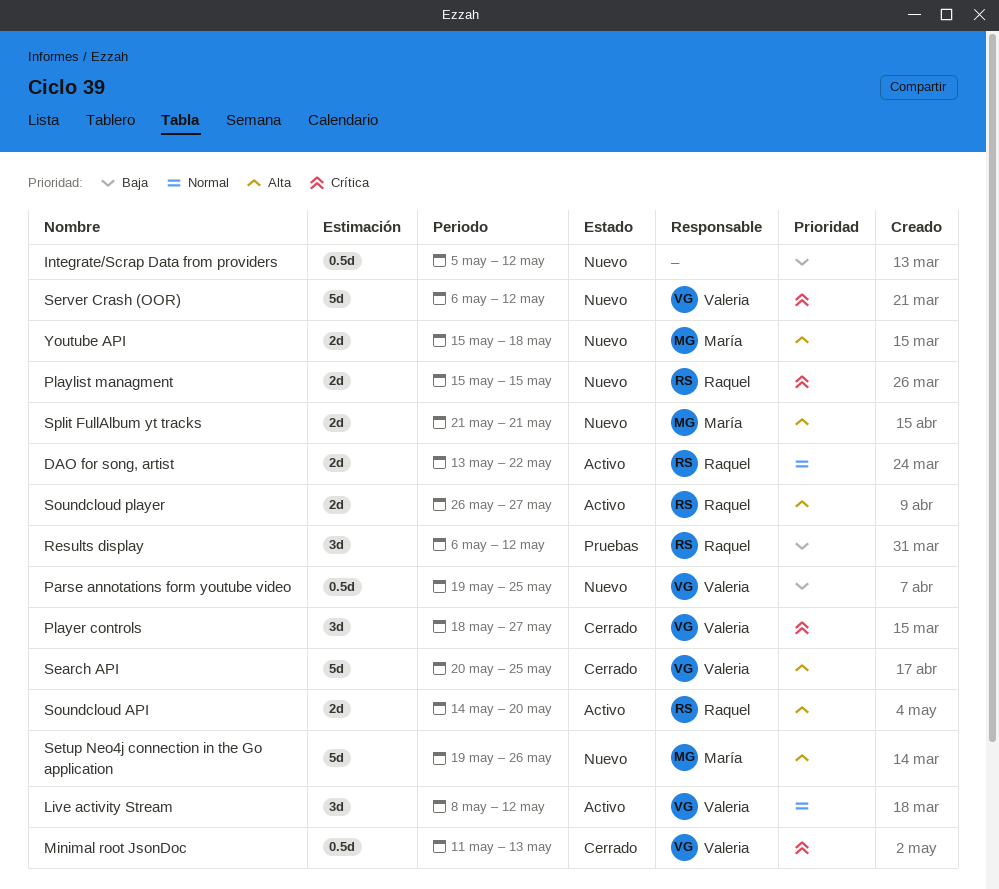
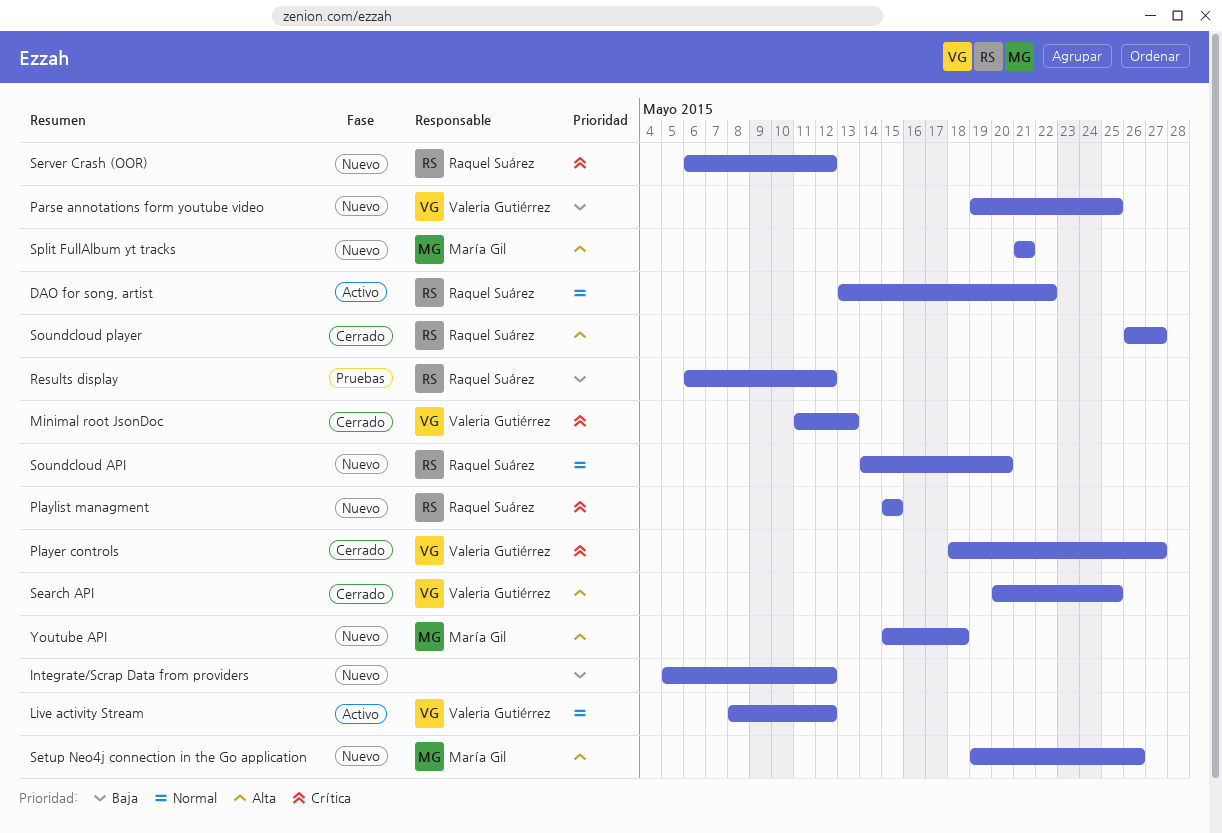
Server Crash (OOR), owner: Valeria Gutiérrez -> Raquel Suárez
Soundcloud API, status: Activo -> Nuevo
Soundcloud API, priority: Alta -> Normal
Soundcloud player, status: Activo -> Cerrado

